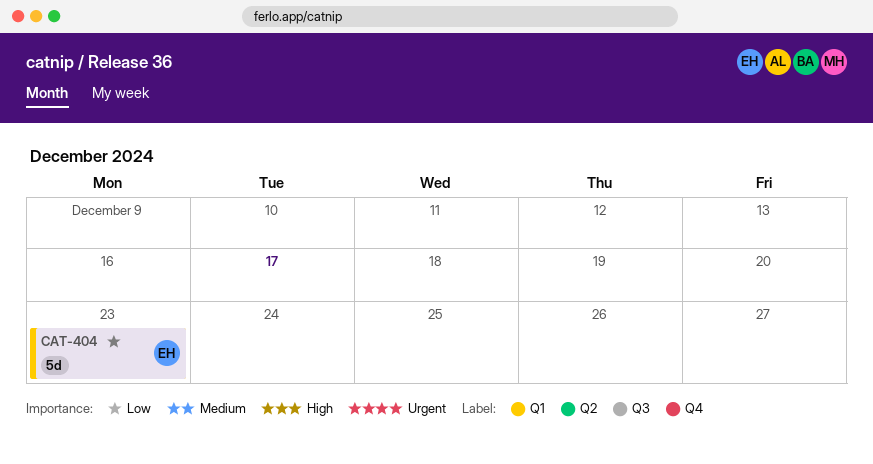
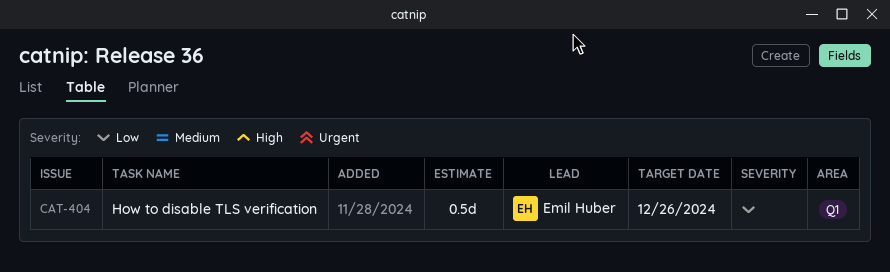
CAT-404, estimate: 5d -> 0.5d
CAT-404, due: Dec 23 -> Dec 26

